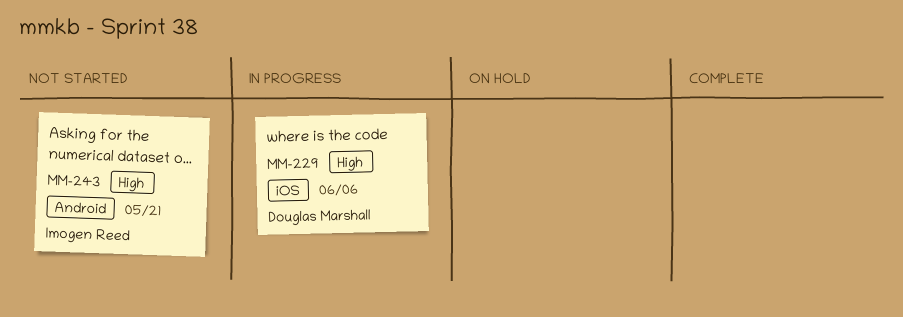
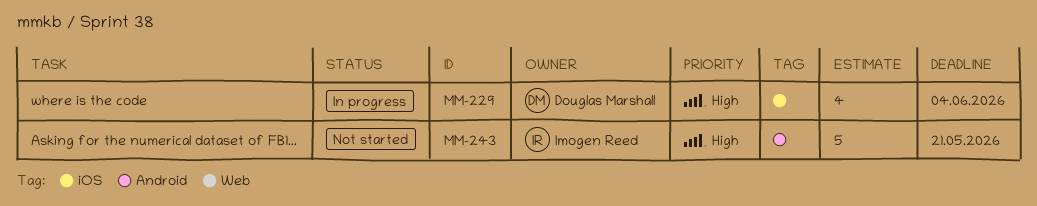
MM-229, due: Jun 6 -> Jun 4

